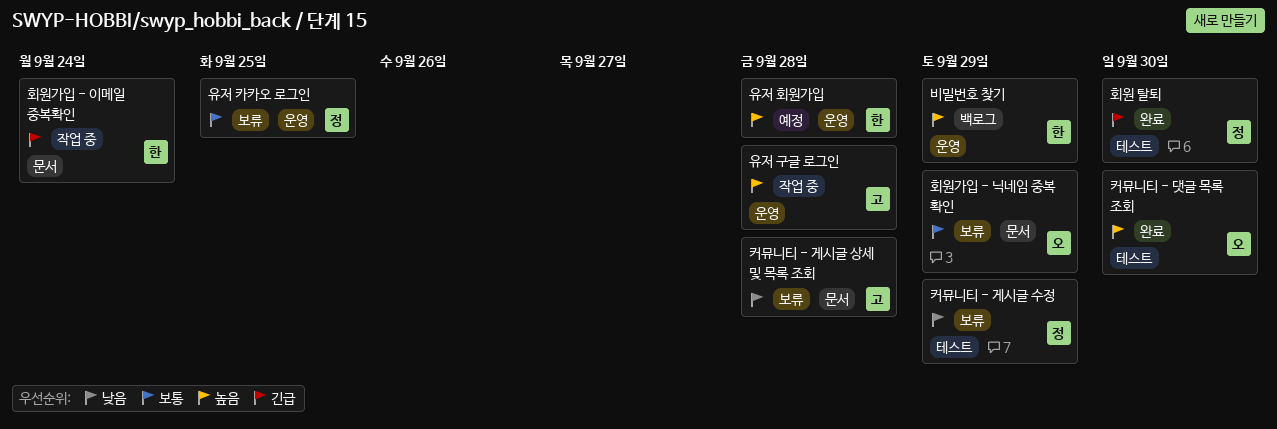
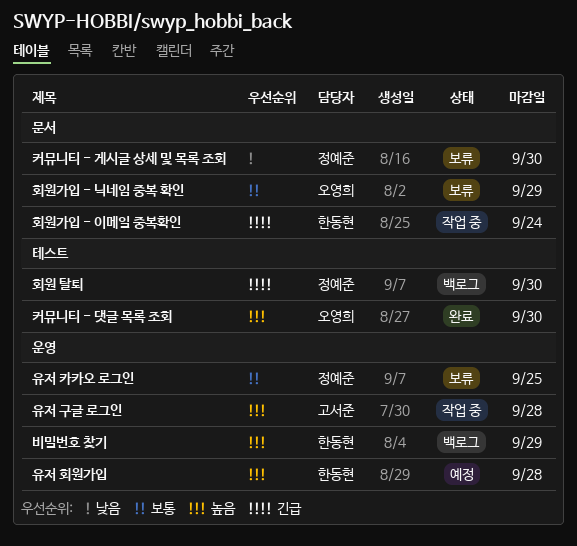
커뮤니티 - 게시글 상세 및 목록 조회, owner: 고서준 -> 정예준
커뮤니티 - 게시글 상세 및 목록 조회, due: Sep 28 -> Sep 30
커뮤니티 - 게시글 수정: present -> none
회원 탈퇴, status: 완료 -> 백로그

